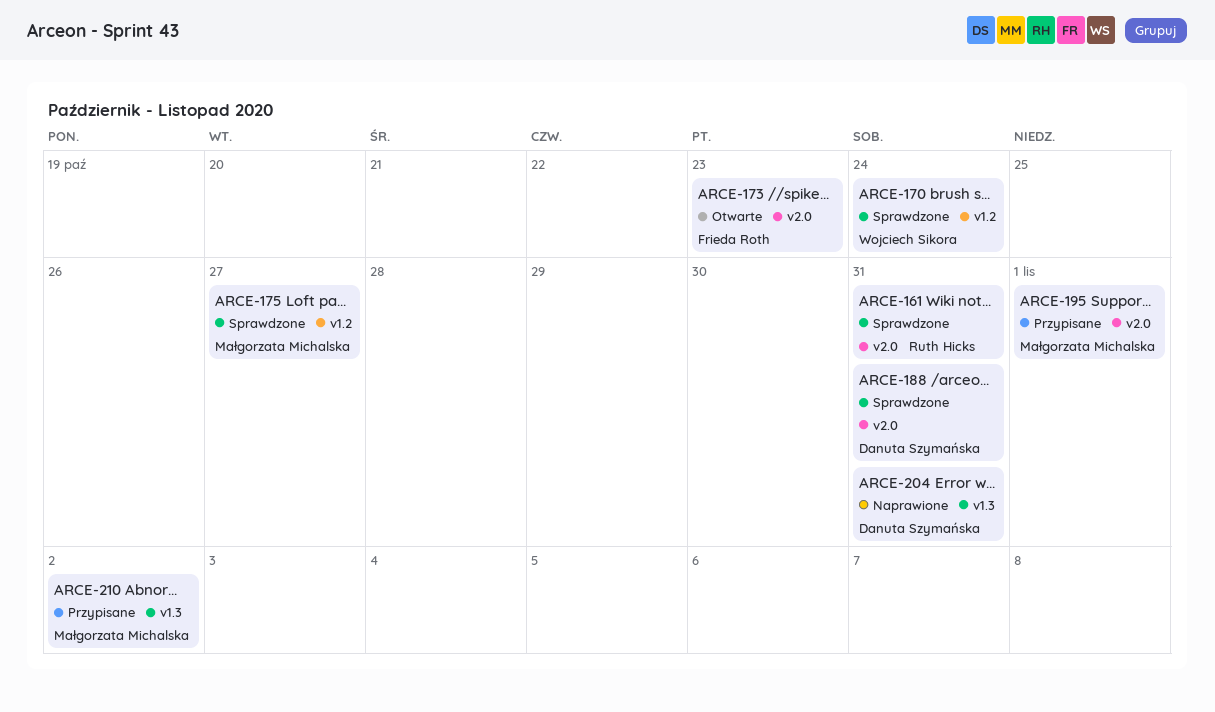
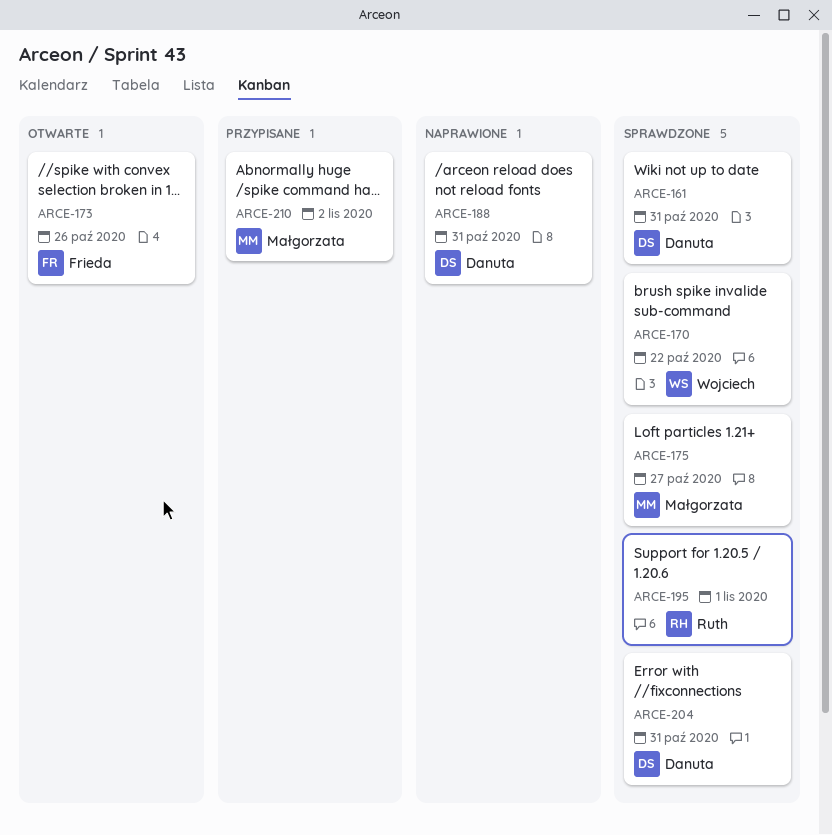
ARCE-161, owner: Ruth Hicks -> Danuta Szymańska
ARCE-170, due: Oct 24 -> Oct 22
ARCE-173, due: Oct 23 -> Oct 26
ARCE-188, status: Sprawdzone -> Naprawione
ARCE-195, status: Przypisane -> Sprawdzone
ARCE-195, owner: Małgorzata Michalska -> Ruth Hicks
ARCE-204, status: Naprawione -> Sprawdzone

